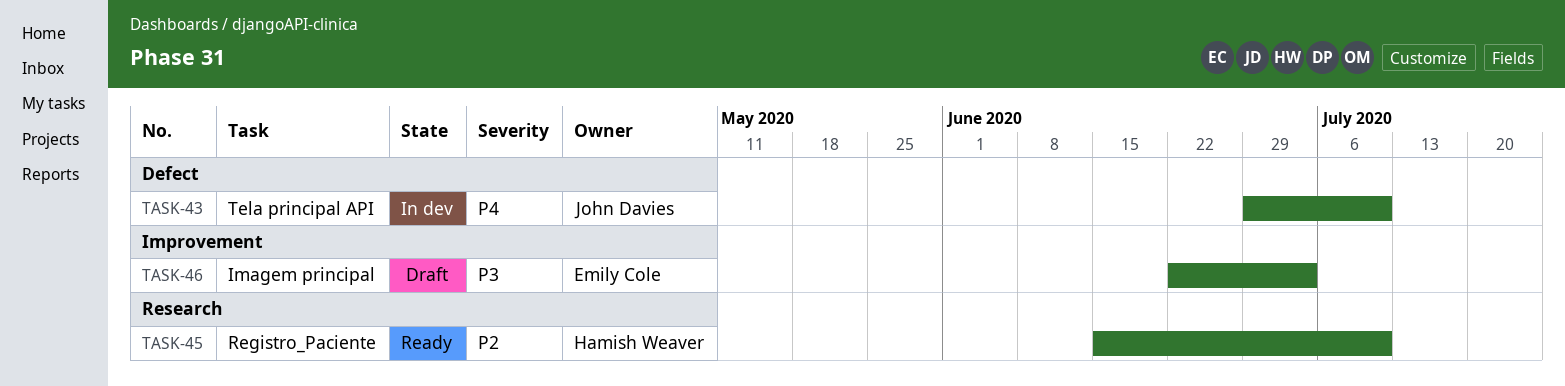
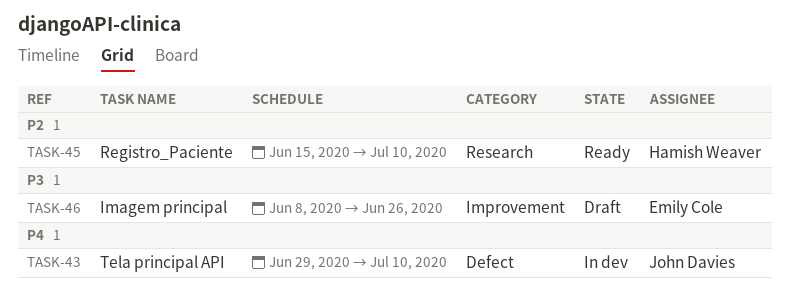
TASK-46, start: Jun 22 -> Jun 8
TASK-46, due: Jul 3 -> Jun 26

